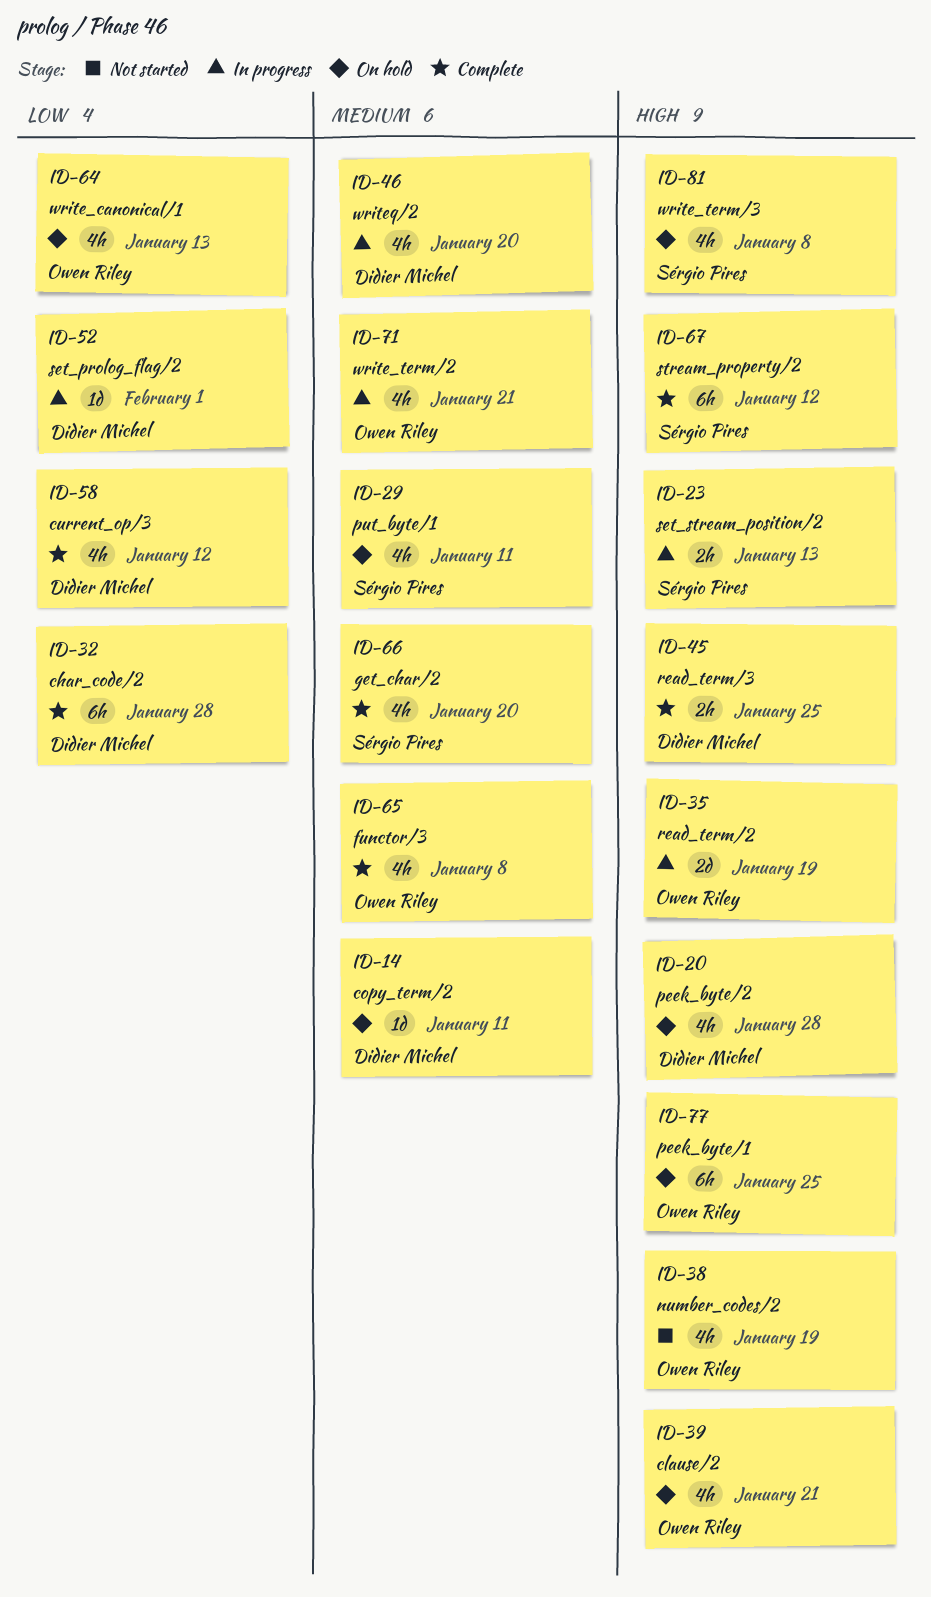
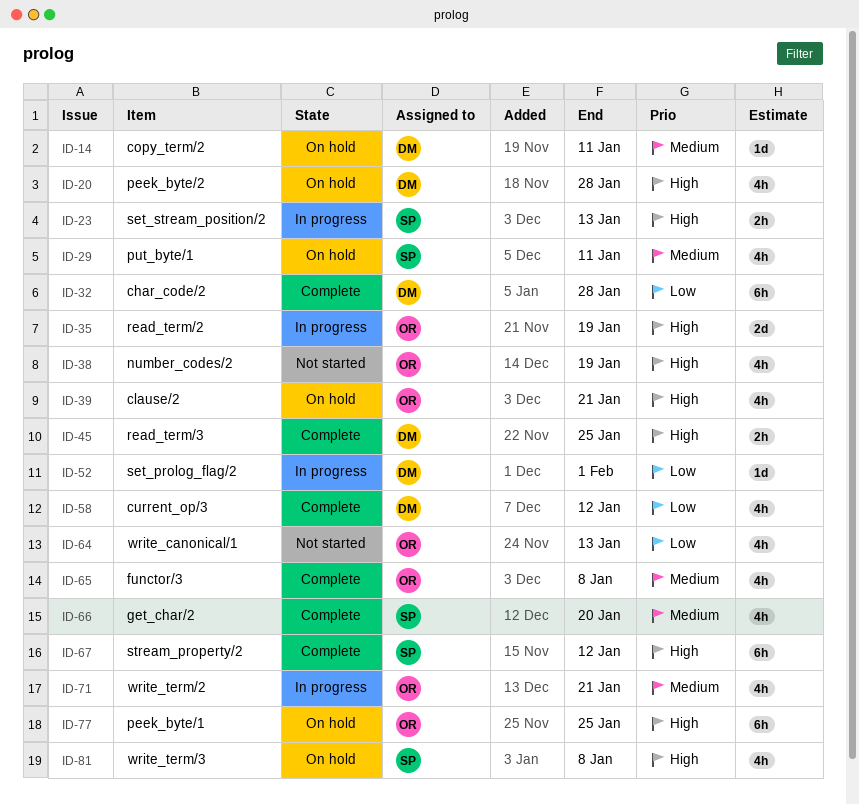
ID-46: present -> none
ID-64, status: On hold -> Not started

